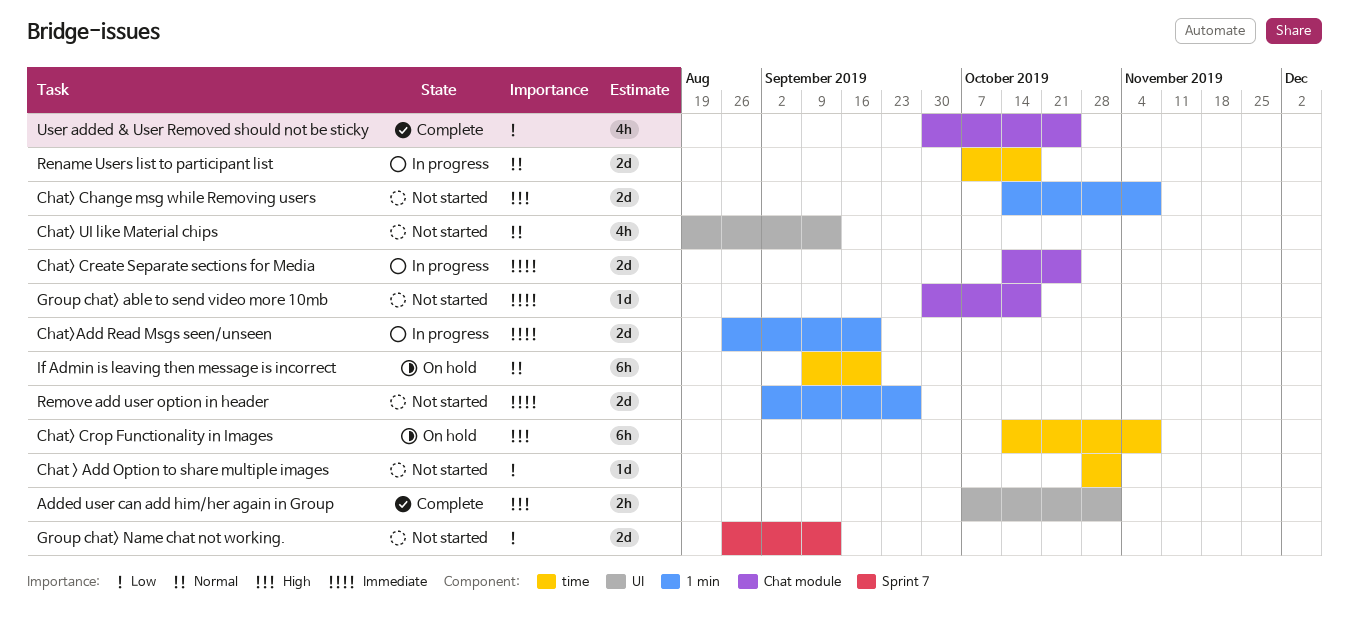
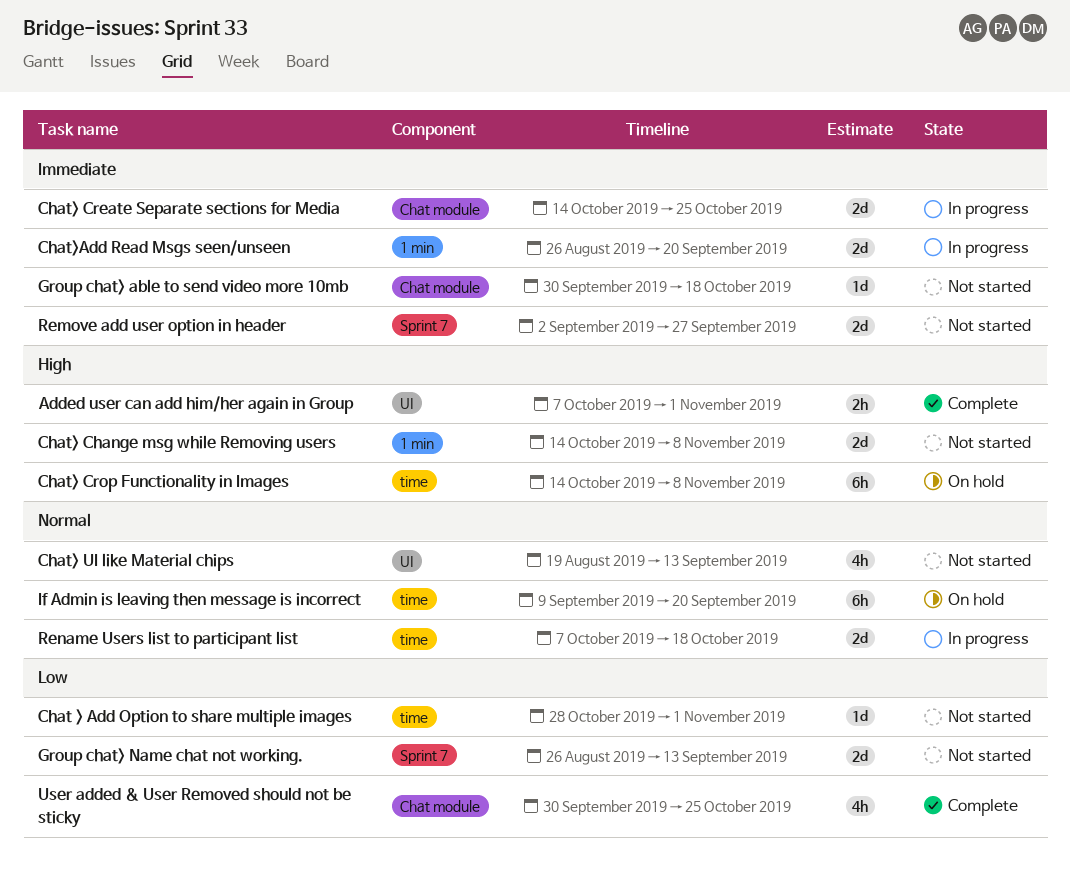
Remove add user option in header, label: 1 min -> Sprint 7

